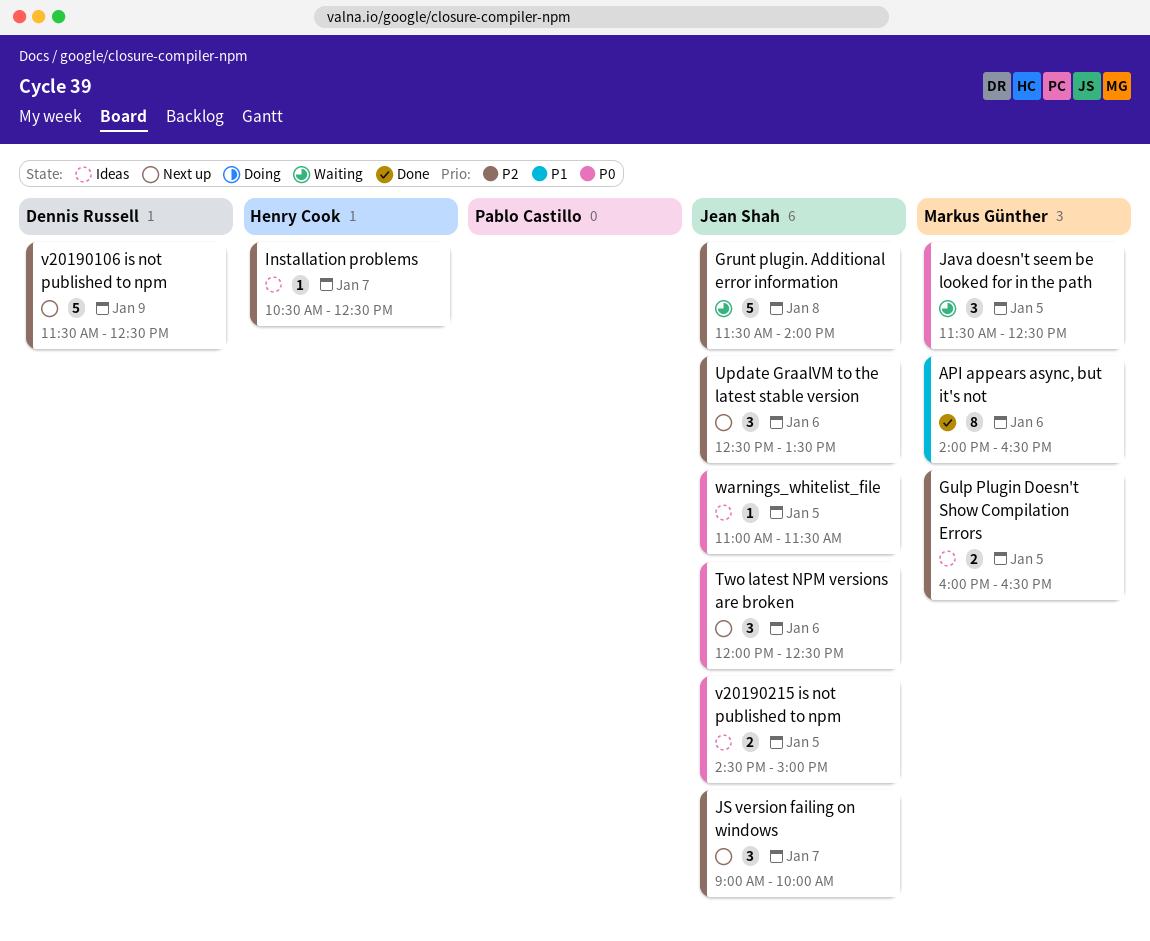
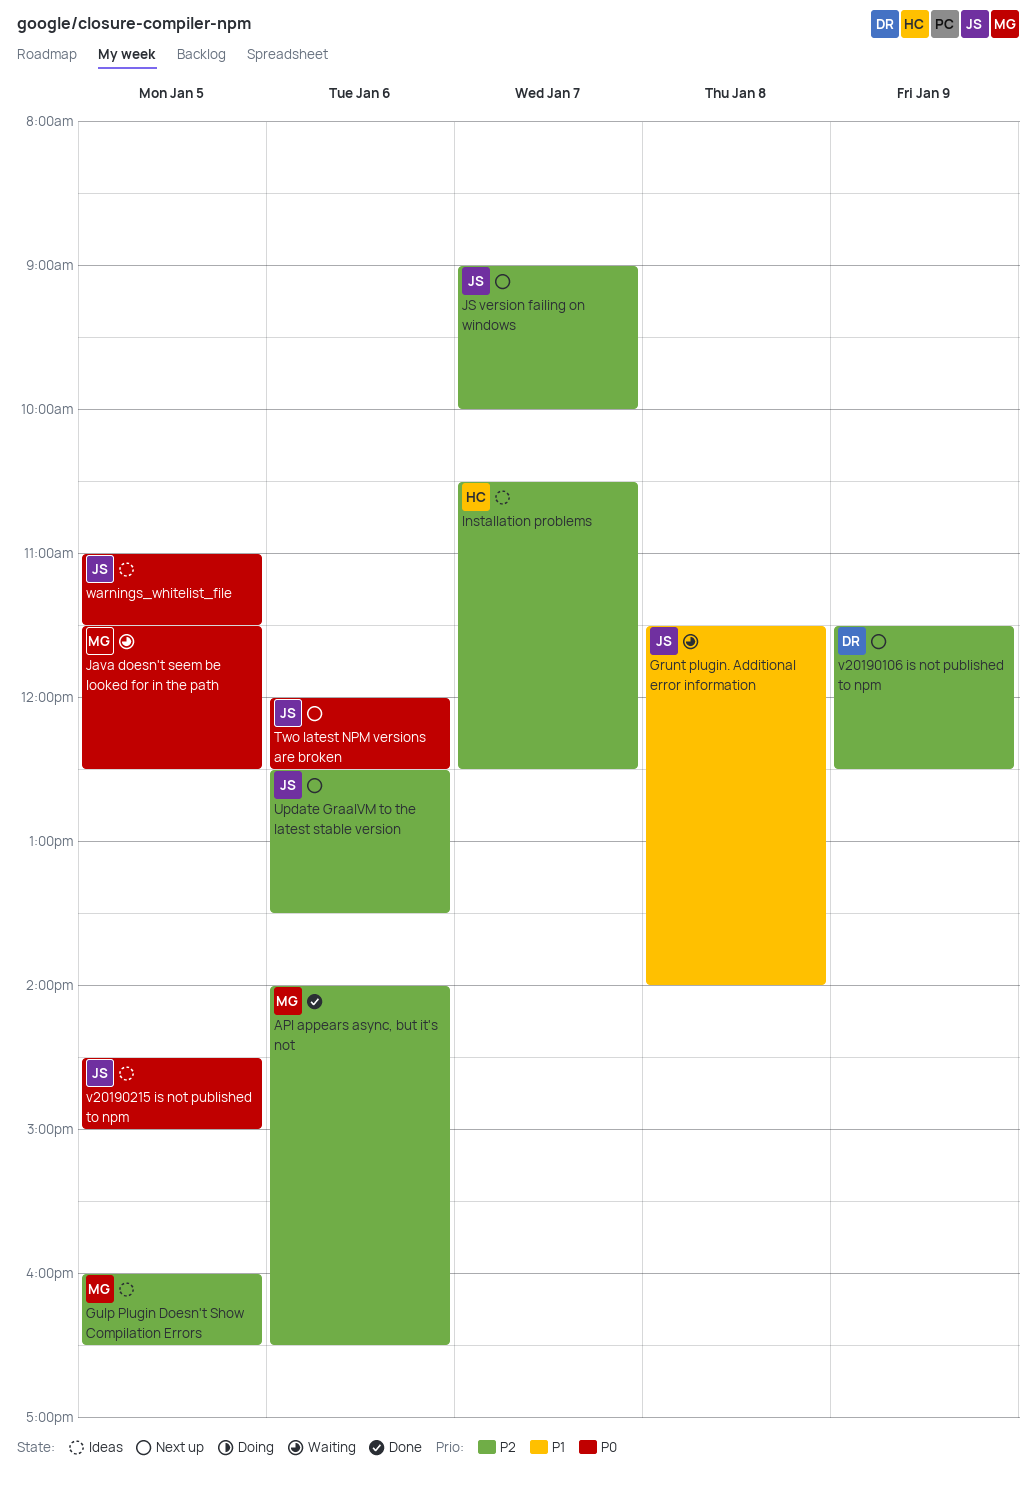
API appears async, but it's not, priority: P1 -> P2
Grunt plugin. Additional error information, priority: P2 -> P1

